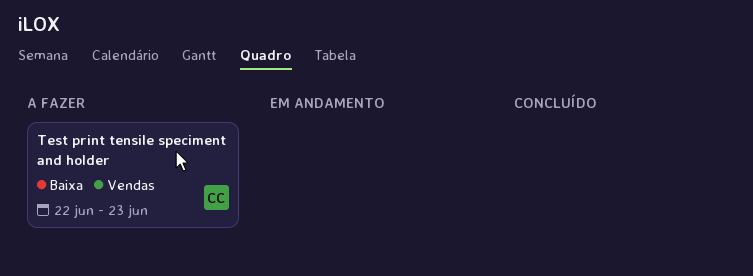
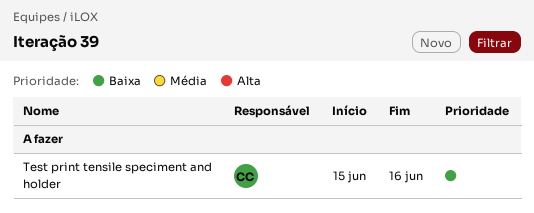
Test print tensile speciment and holder, start: Jun 22 -> Jun 15
Test print tensile speciment and holder, due: Jun 23 -> Jun 16

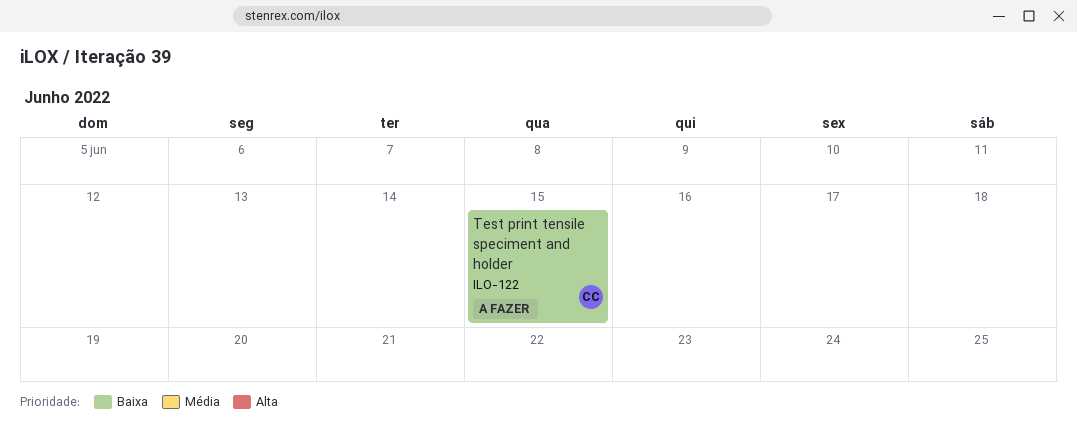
Test print tensile speciment and holder, due: Jun 16 -> Jun 15

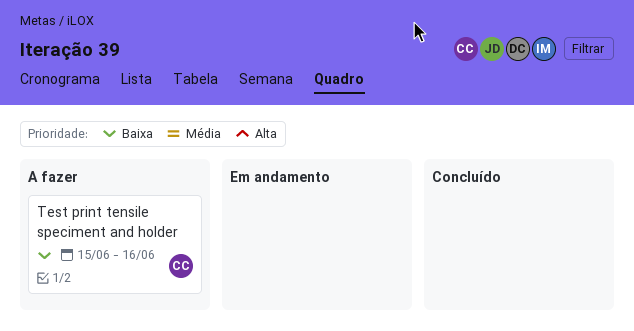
Test print tensile speciment and holder, due: Jun 15 -> Jun 16

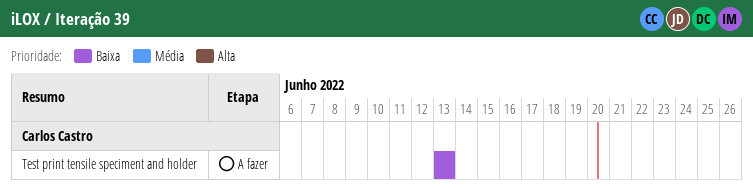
Test print tensile speciment and holder, start: Jun 15 -> Jun 13
Test print tensile speciment and holder, due: Jun 16 -> Jun 13

